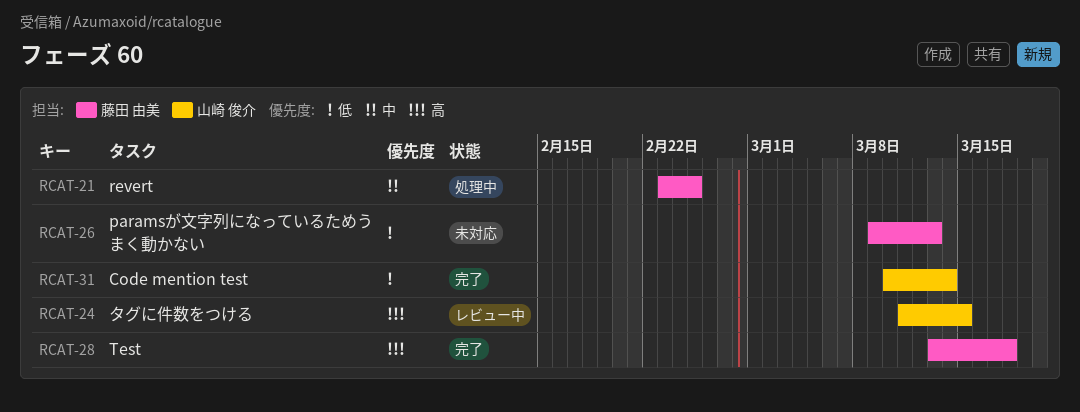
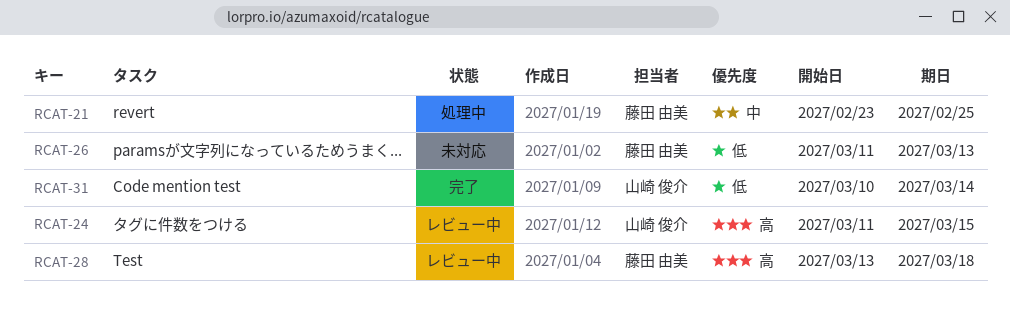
RCAT-26, start: Mar 9 -> Mar 11
RCAT-28, status: 完了 -> レビュー中

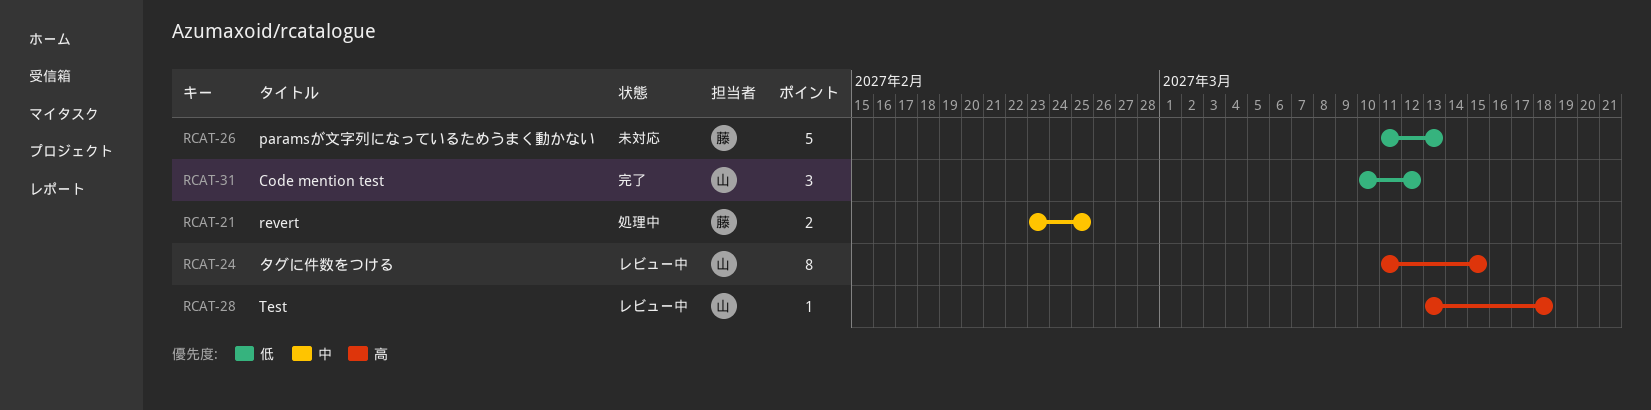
RCAT-28, owner: 藤田 由美 -> 山崎 俊介
RCAT-31, due: Mar 14 -> Mar 12

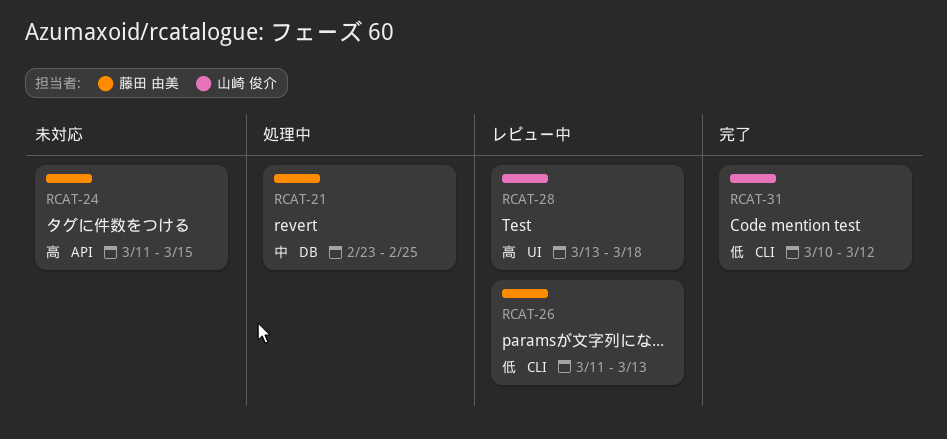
RCAT-24, status: レビュー中 -> 未対応
RCAT-24, owner: 山崎 俊介 -> 藤田 由美
RCAT-26, status: 未対応 -> レビュー中

